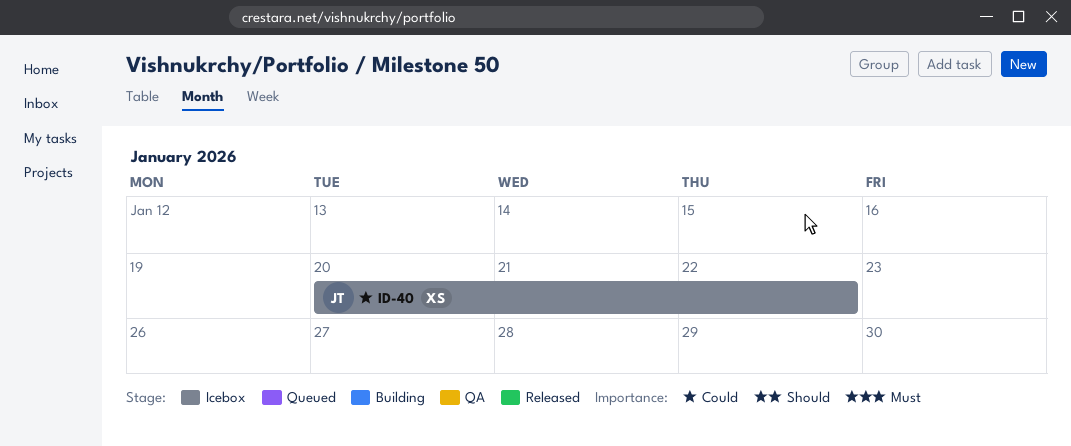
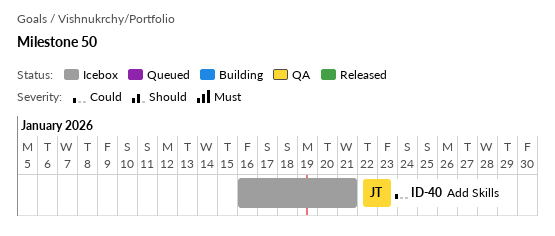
ID-40, start: Jan 20 -> Jan 16
ID-40, due: Jan 22 -> Jan 21

